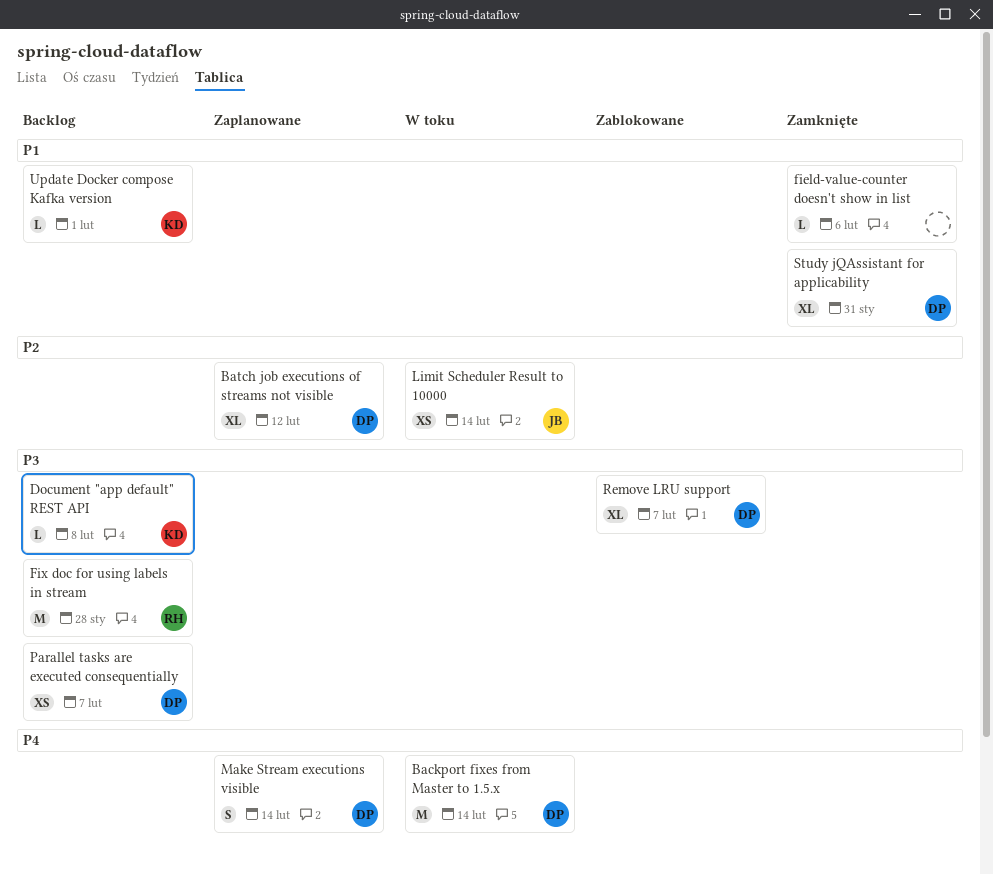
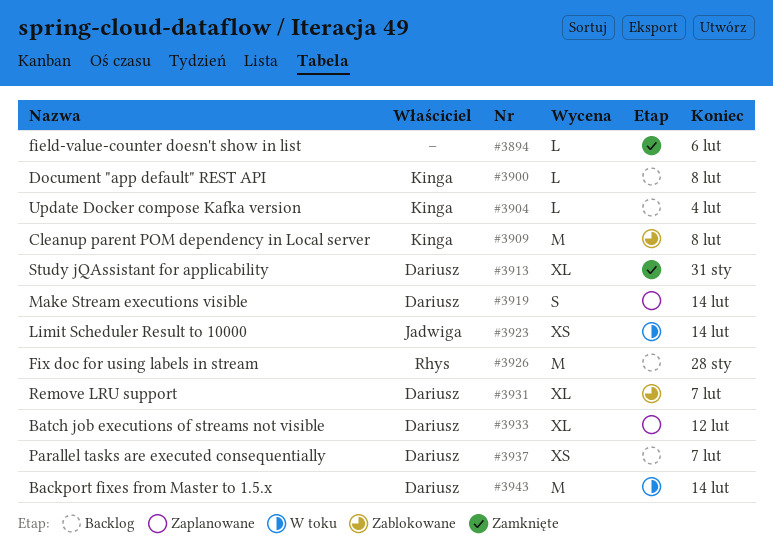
Cleanup parent POM dependency in Local server: none -> present
Update Docker compose Kafka version, due: Feb 1 -> Feb 4

